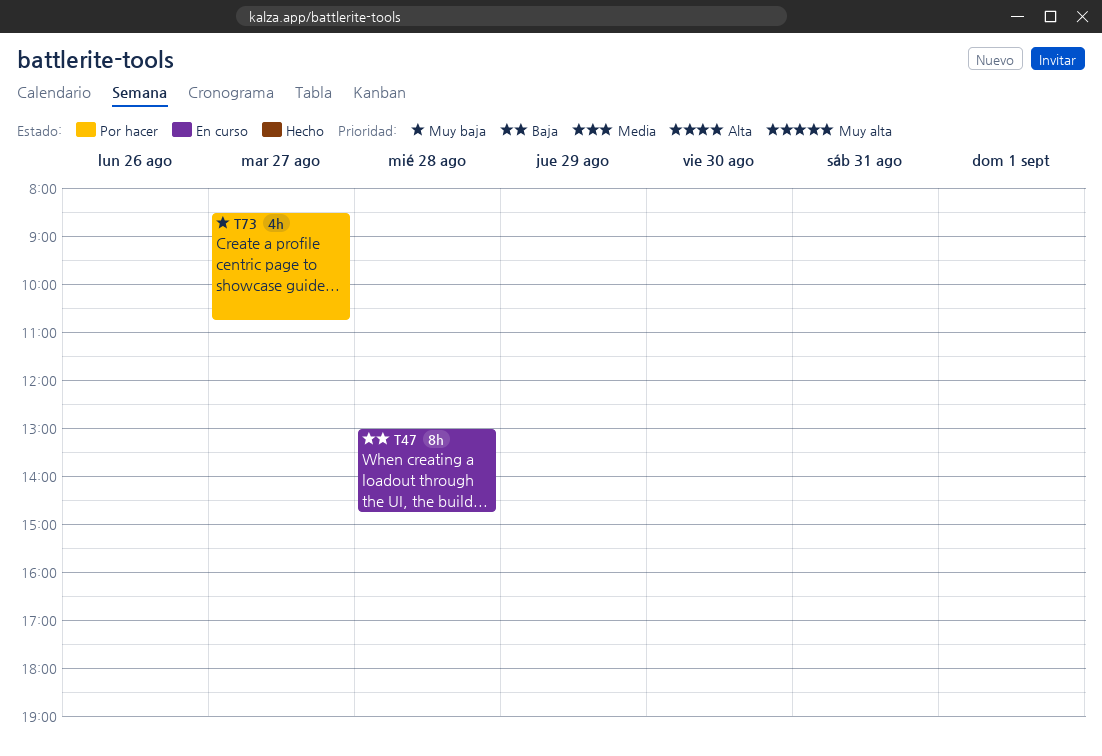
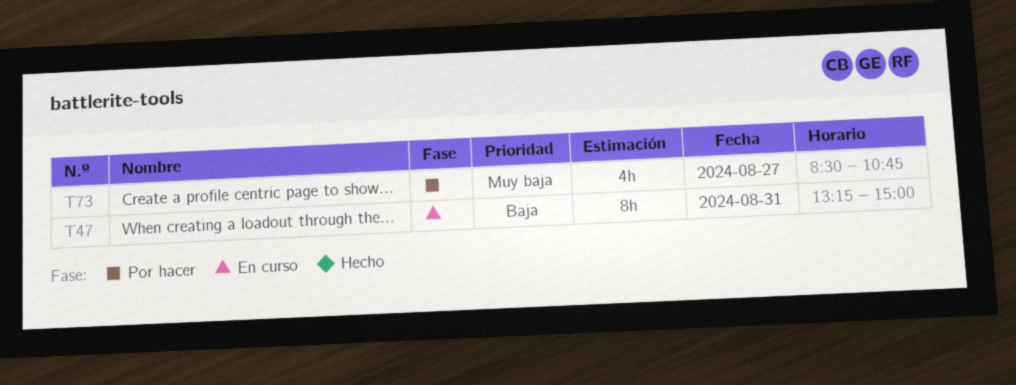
T47, day: Aug 28 -> Aug 31
T47, begins: 13:00 -> 13:15
T47, ends: 14:45 -> 15:00

